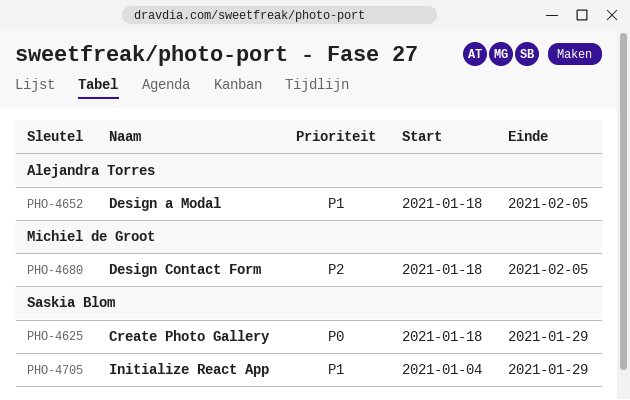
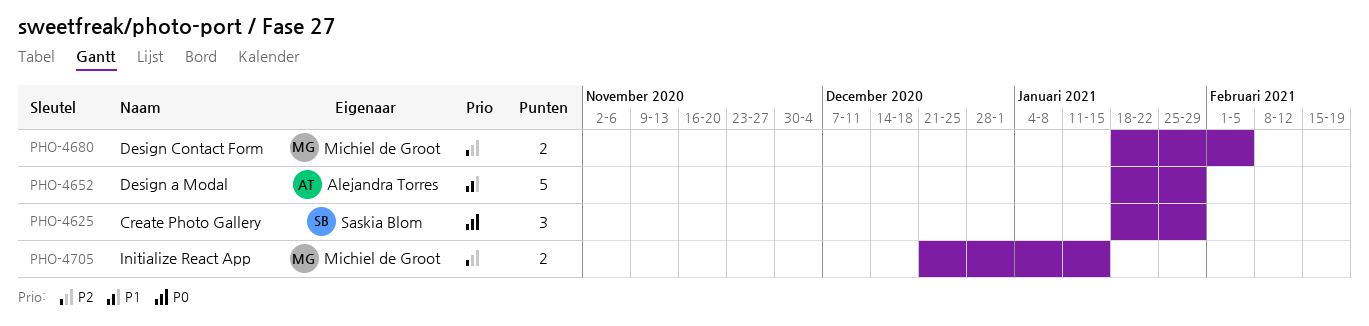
PHO-4652, due: Feb 5 -> Jan 29
PHO-4705, owner: Saskia Blom -> Michiel de Groot
PHO-4705, priority: P1 -> P2
PHO-4705, start: Jan 4 -> Dec 21
PHO-4705, due: Jan 29 -> Jan 15

